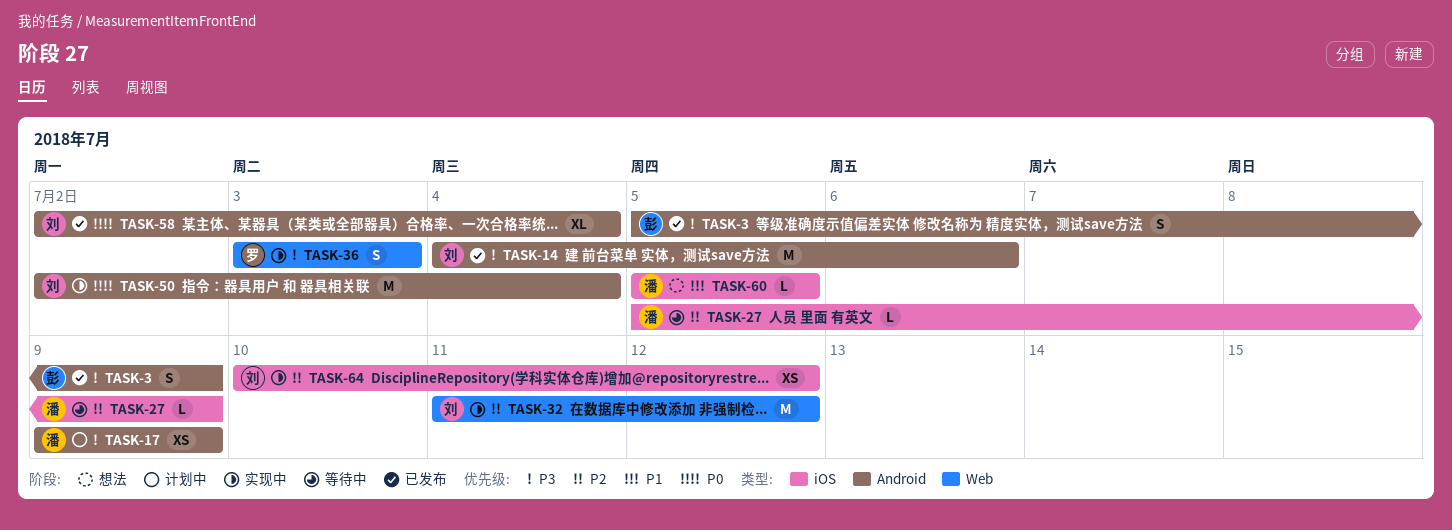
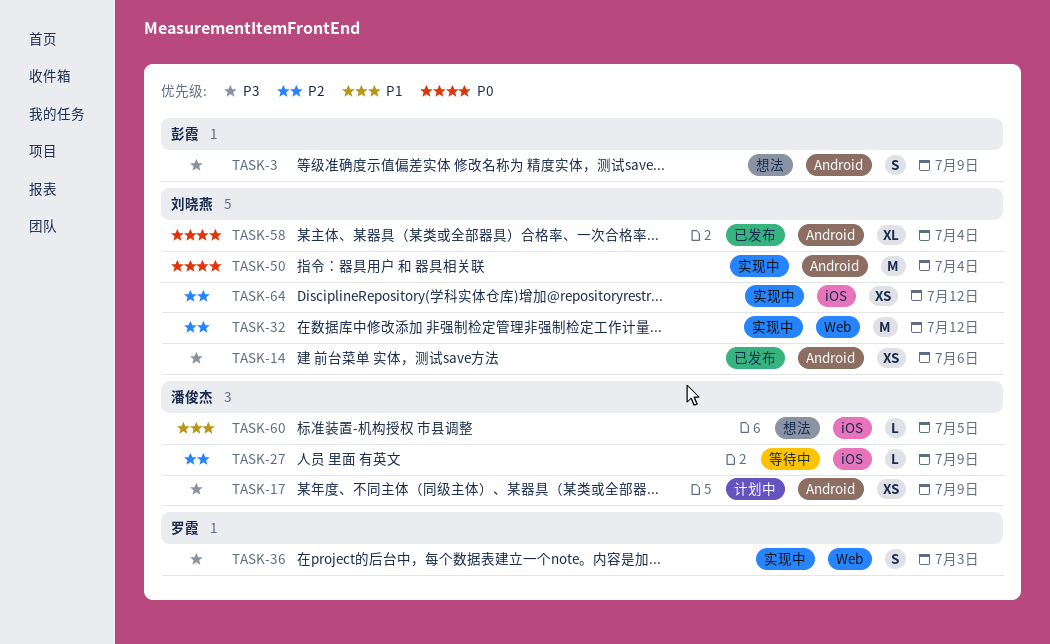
TASK-3, status: 已发布 -> 想法
TASK-14, estimate: M -> XS

